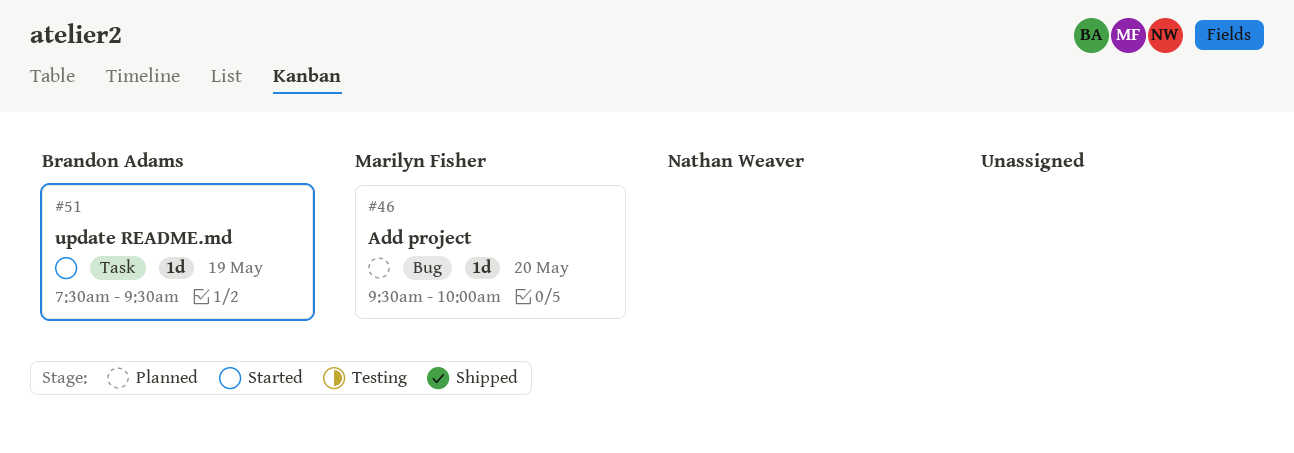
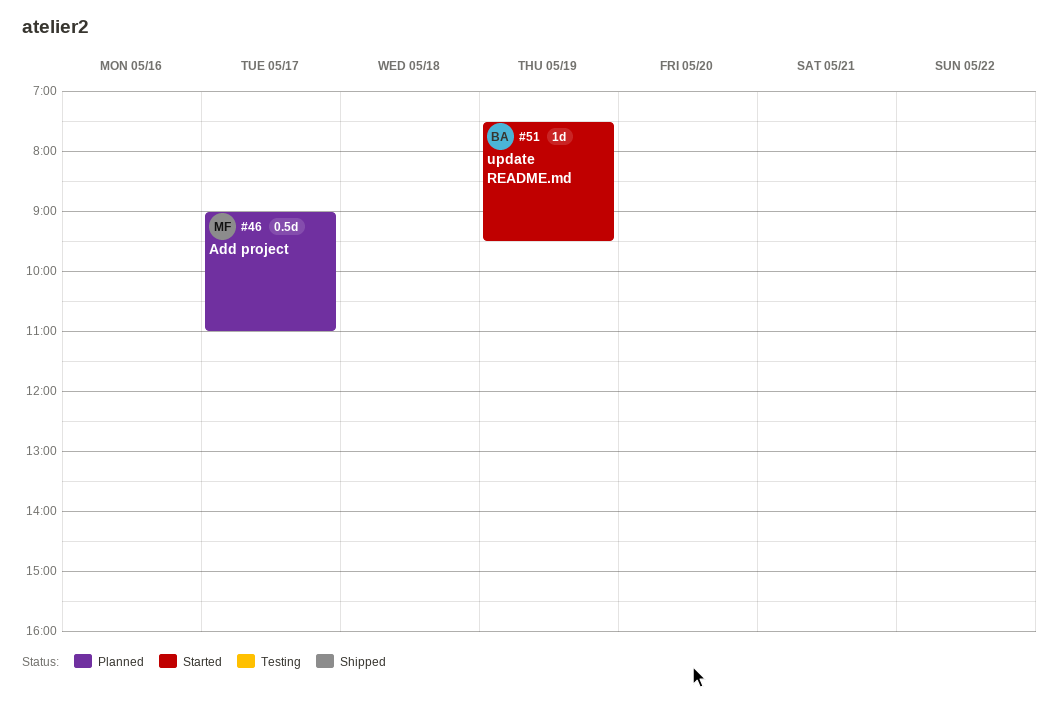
#46, estimate: 1d -> 0.5d
#46, day: May 20 -> May 17
#46, begins: 09:30 -> 09:00
#46, ends: 10:00 -> 11:00

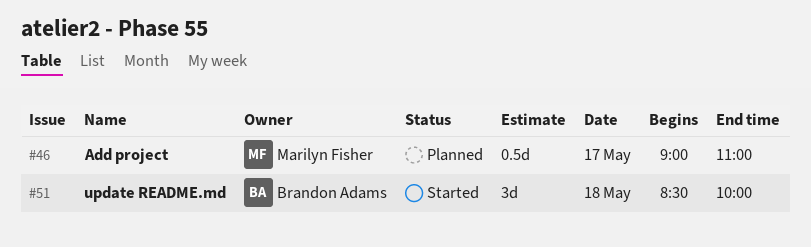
#51, estimate: 1d -> 3d
#51, day: May 19 -> May 18
#51, begins: 07:30 -> 08:30
#51, ends: 09:30 -> 10:00

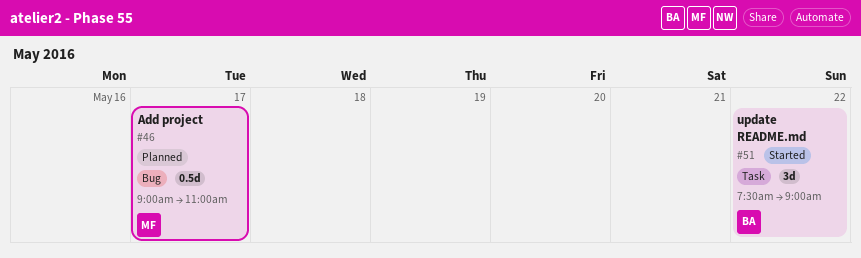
#51, day: May 18 -> May 22
#51, begins: 08:30 -> 07:30
#51, ends: 10:00 -> 09:00

